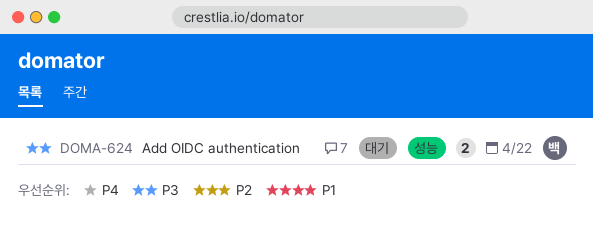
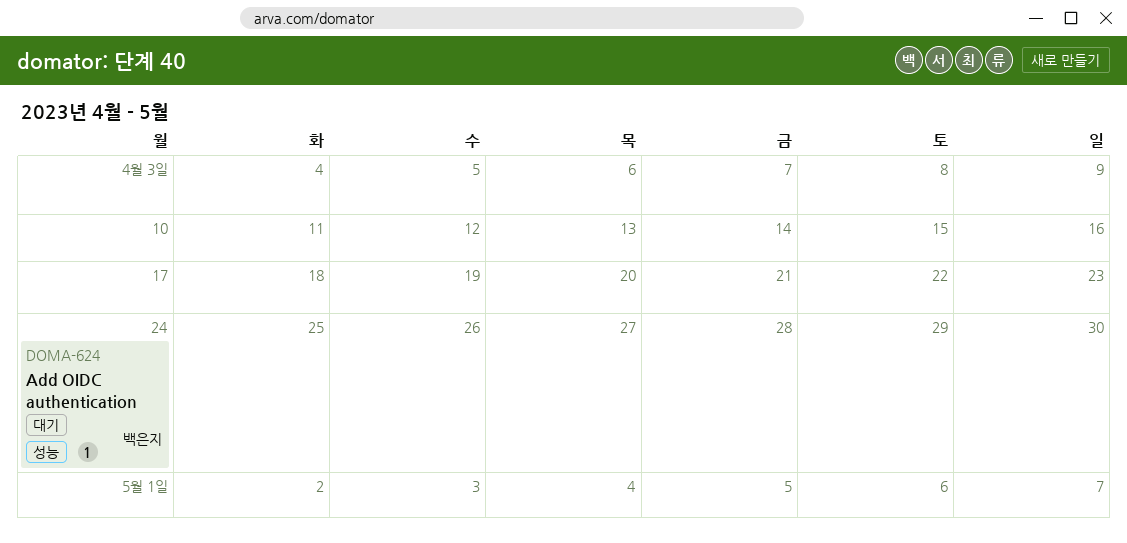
DOMA-624, estimate: 2 -> 1
DOMA-624, due: Apr 22 -> Apr 24

